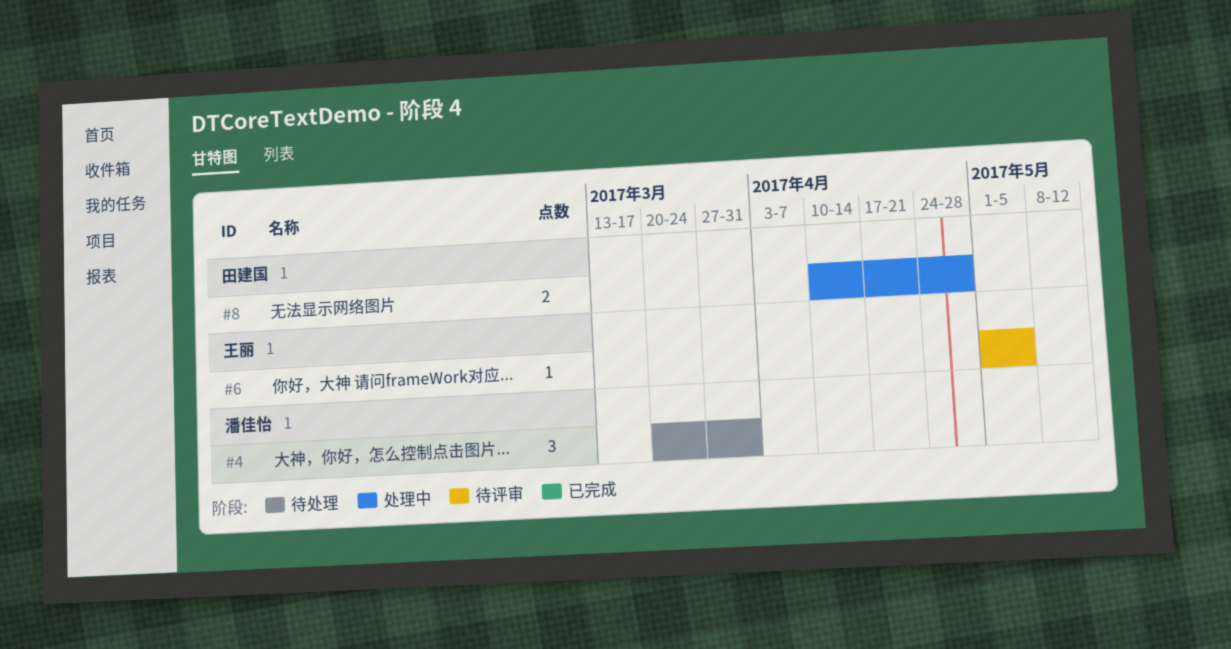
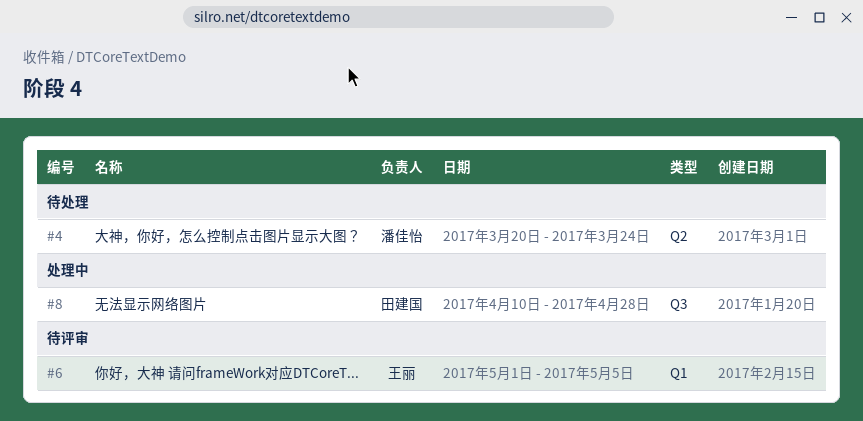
#4, due: Mar 31 -> Mar 24

